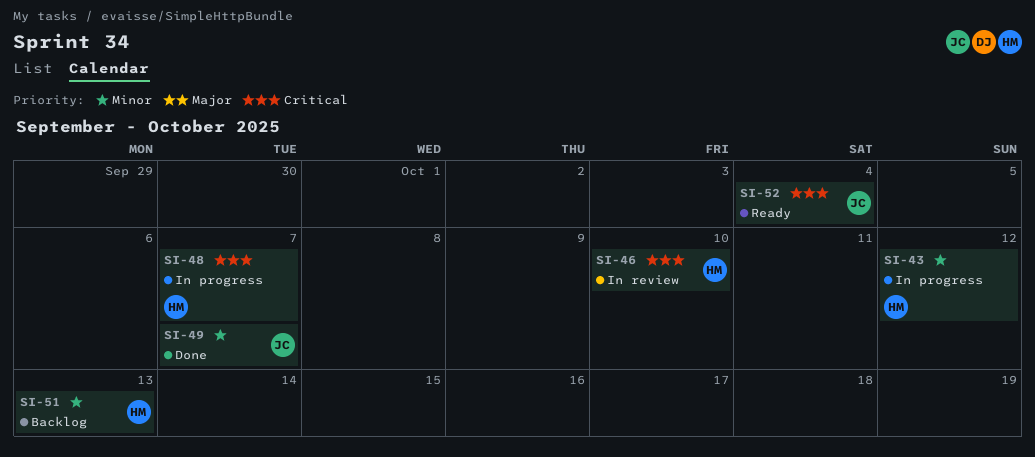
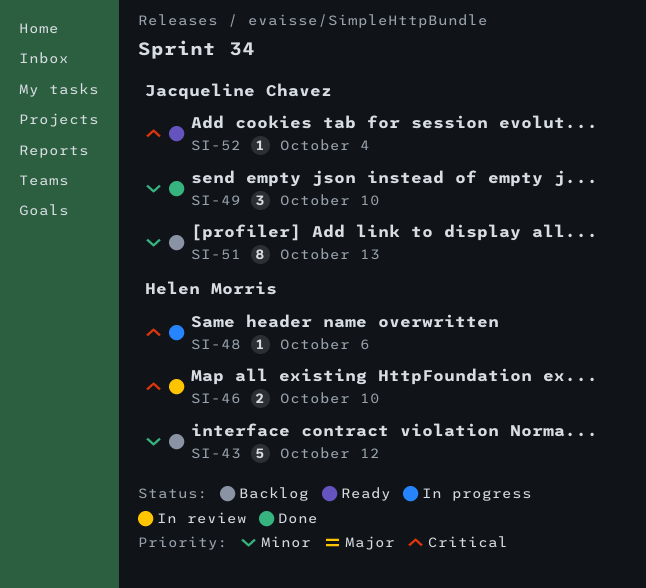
SI-43, status: In progress -> Backlog
SI-48, due: Oct 7 -> Oct 6
SI-49, due: Oct 7 -> Oct 10
SI-51, owner: Helen Morris -> Jacqueline Chavez

